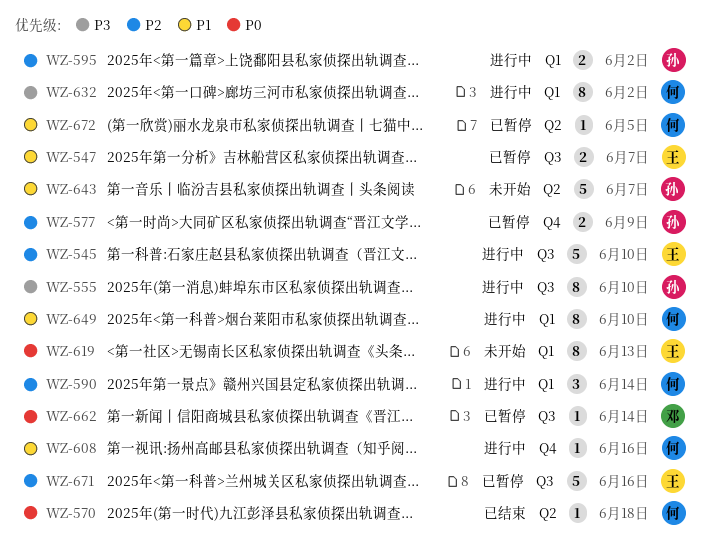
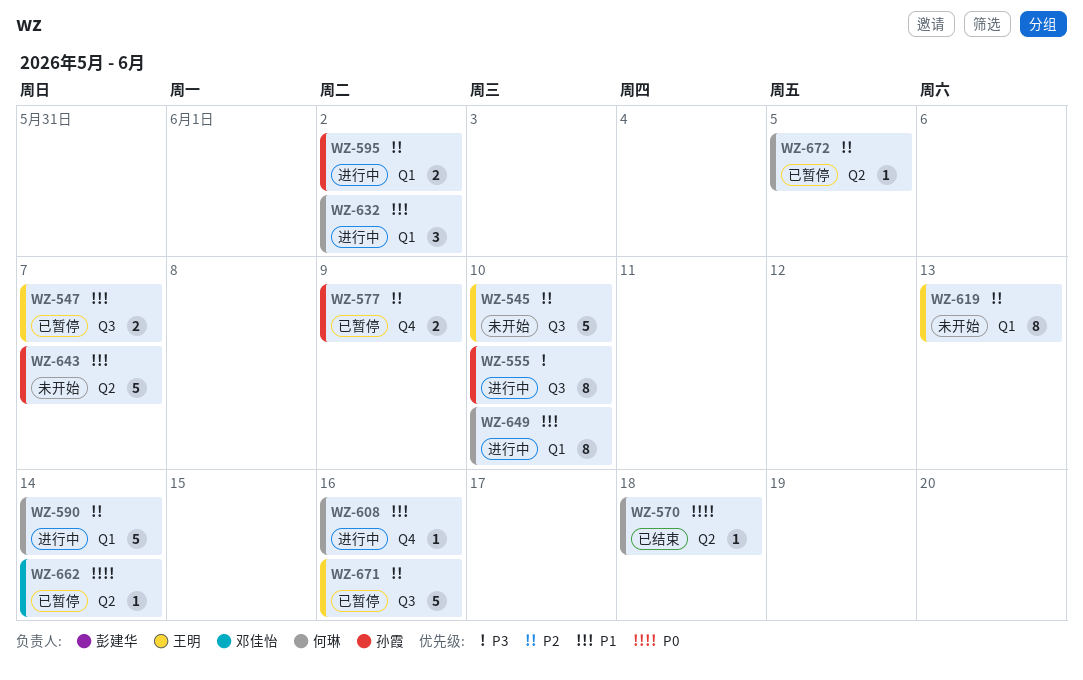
WZ-545, status: 进行中 -> 未开始
WZ-590, estimate: 3 -> 5
WZ-619, priority: P0 -> P2
WZ-632, priority: P3 -> P1
WZ-632, estimate: 8 -> 3
WZ-662, label: Q3 -> Q2
WZ-672, priority: P1 -> P2

